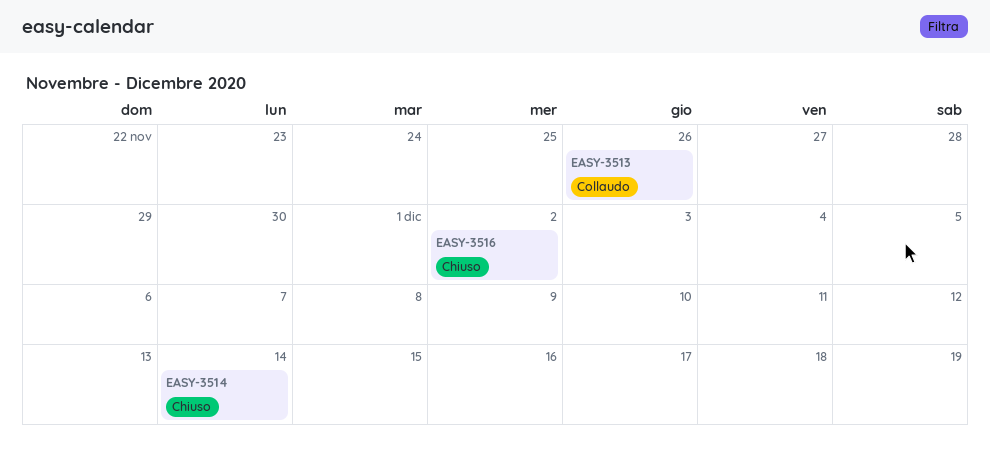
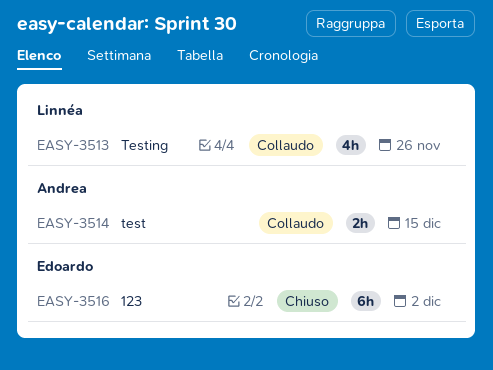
EASY-3514, status: Chiuso -> Collaudo
EASY-3514, due: Dec 14 -> Dec 15

